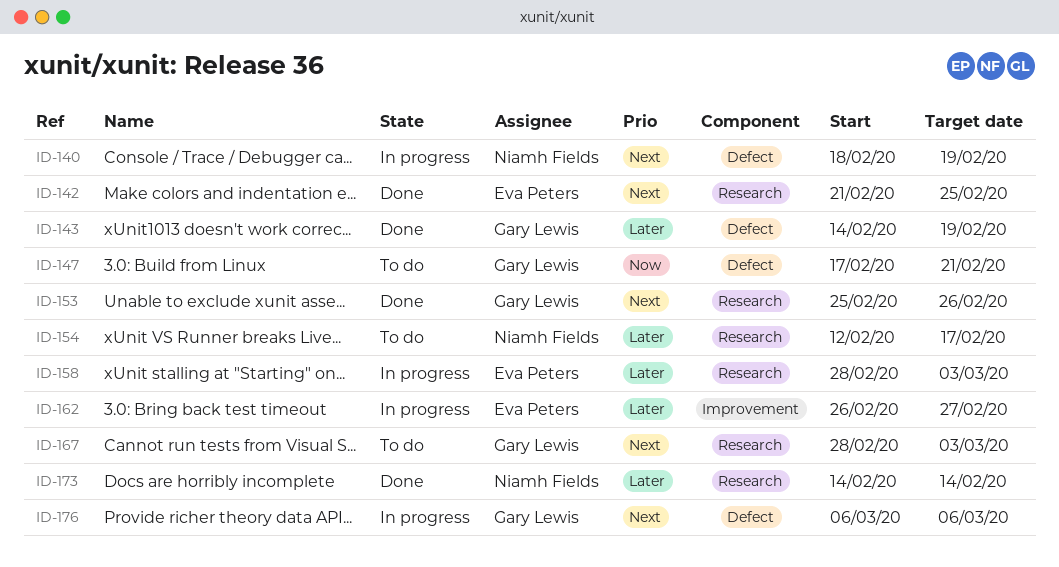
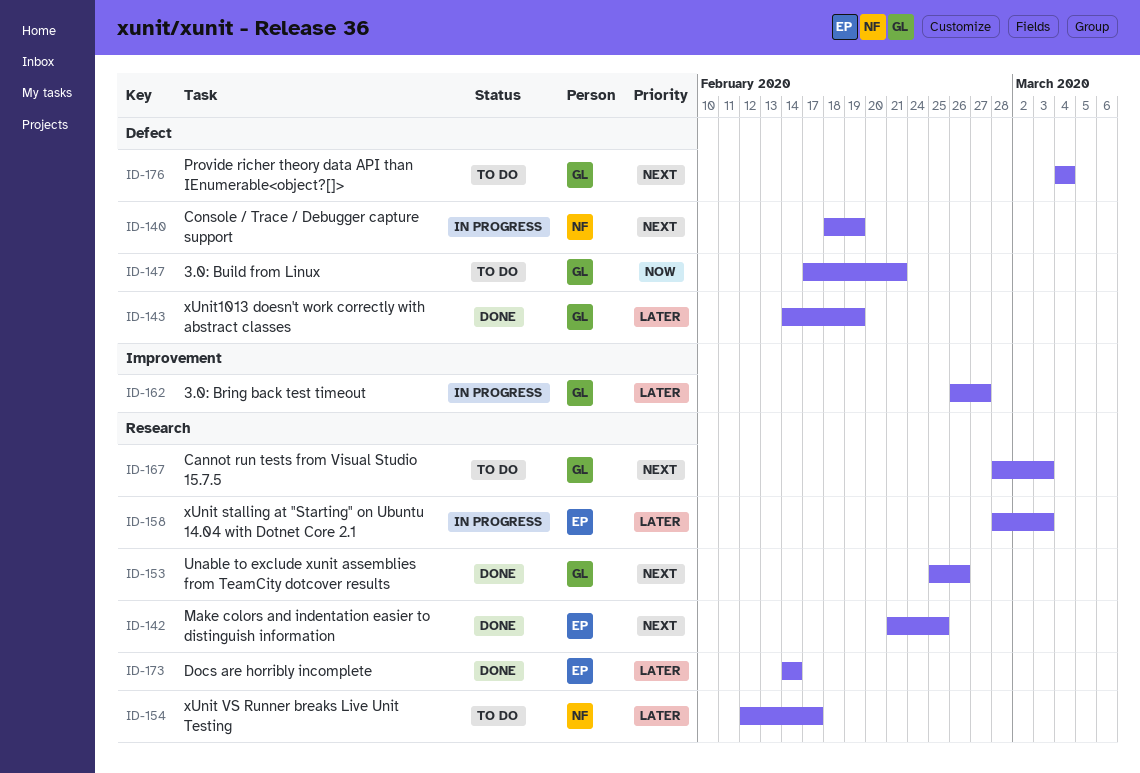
ID-162, owner: Eva Peters -> Gary Lewis
ID-173, owner: Niamh Fields -> Eva Peters
ID-176, status: In progress -> To do
ID-176, start: Mar 6 -> Mar 4
ID-176, due: Mar 6 -> Mar 4

